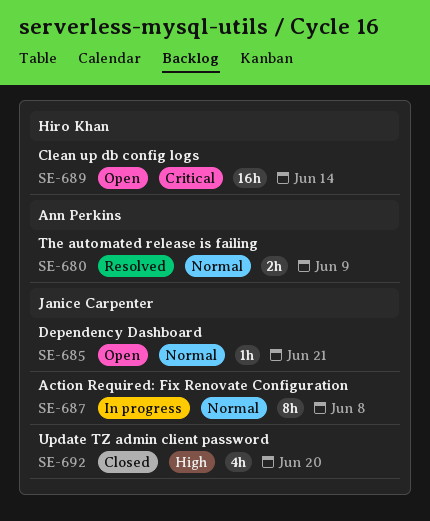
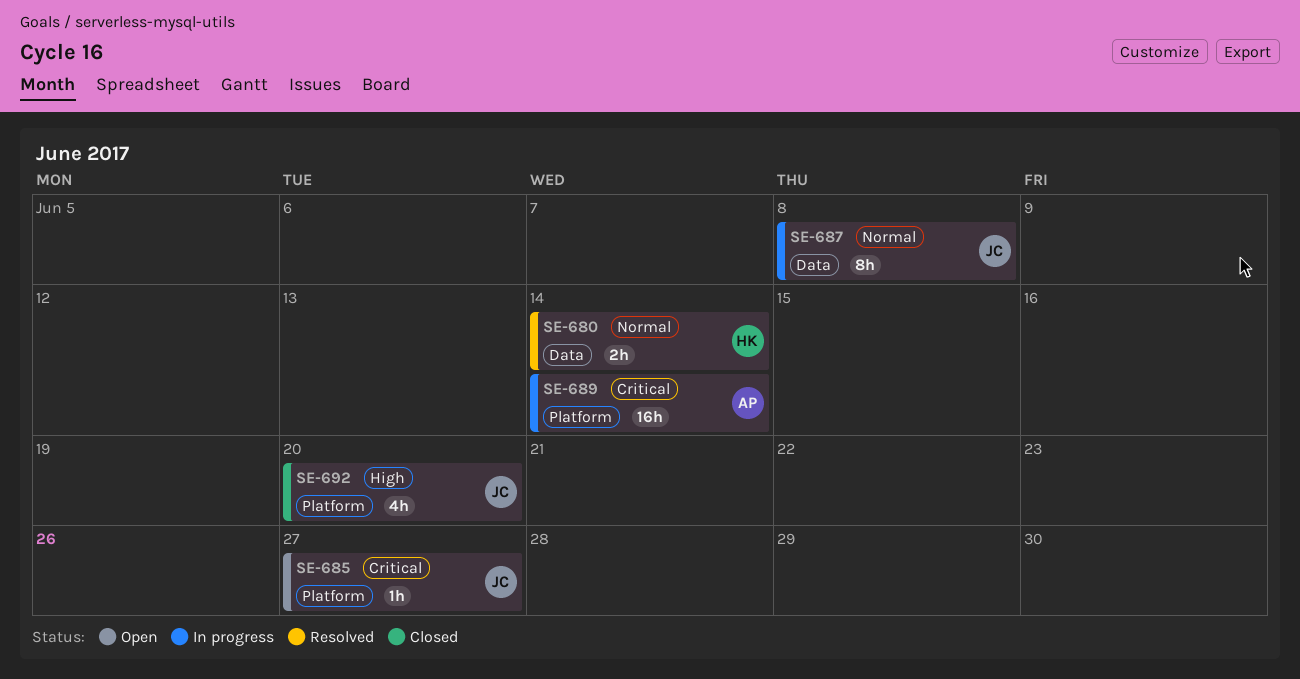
SE-680, owner: Ann Perkins -> Hiro Khan
SE-680, due: Jun 9 -> Jun 14
SE-685, priority: Normal -> Critical
SE-685, due: Jun 21 -> Jun 27
SE-689, status: Open -> In progress
SE-689, owner: Hiro Khan -> Ann Perkins

